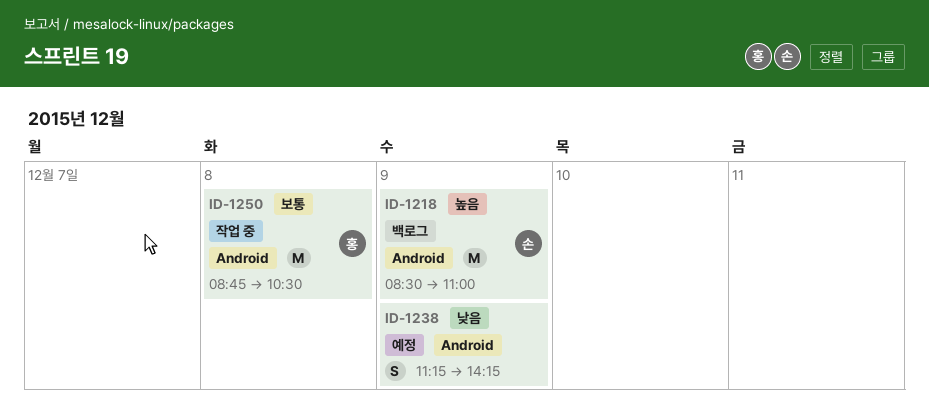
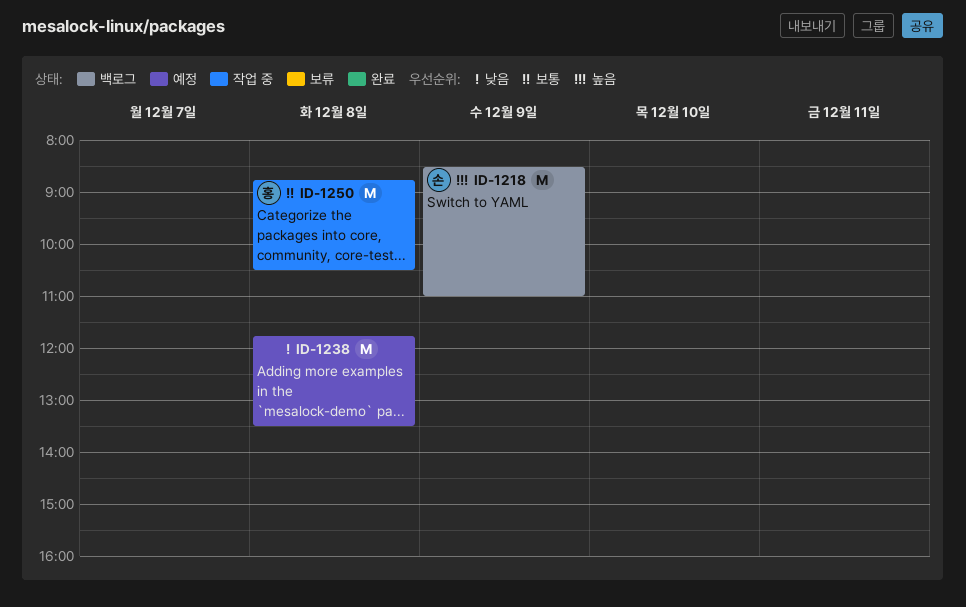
ID-1238, estimate: S -> M
ID-1238, day: Dec 9 -> Dec 8
ID-1238, begins: 11:15 -> 11:45
ID-1238, ends: 14:15 -> 13:30

